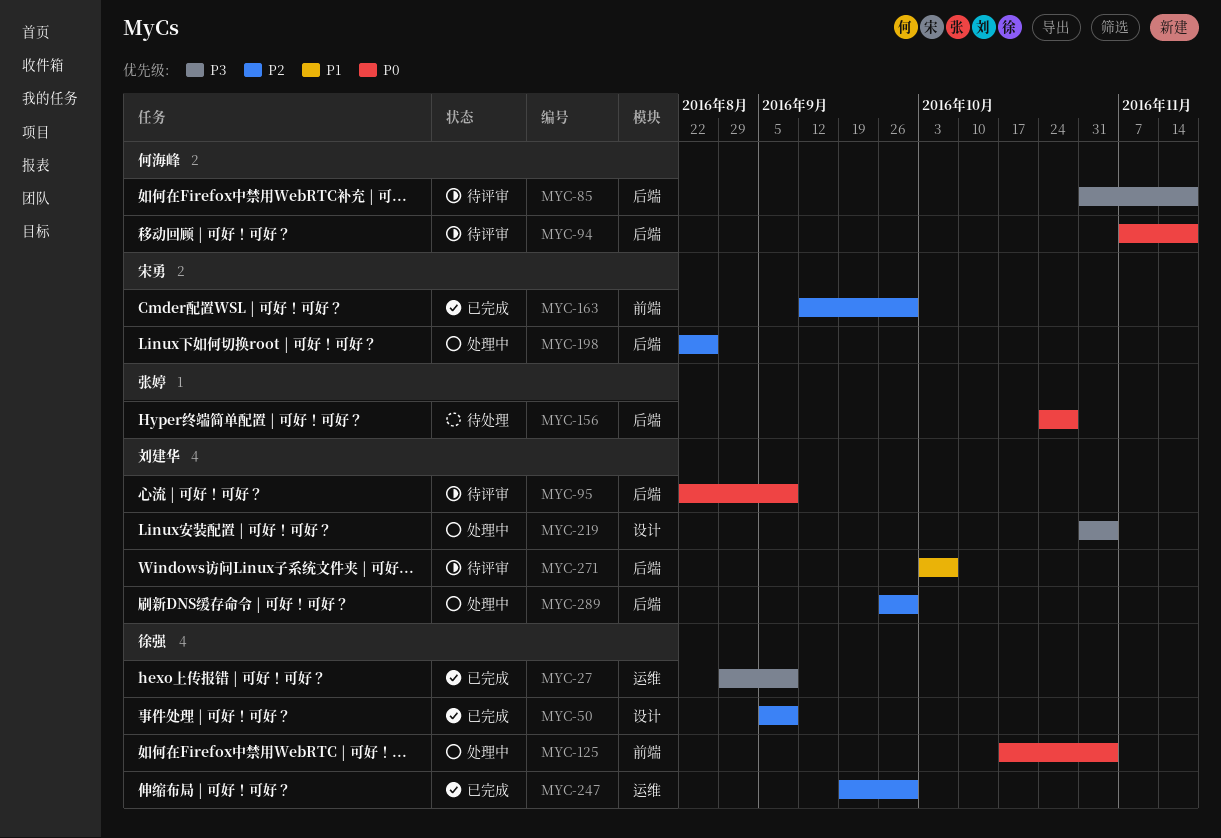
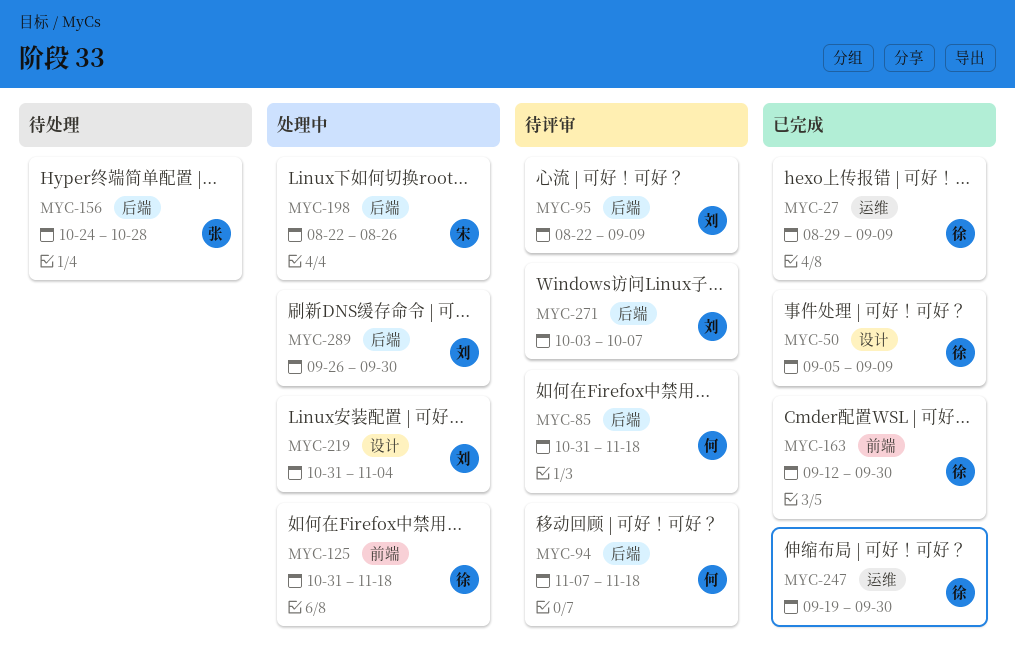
MYC-125, start: Oct 17 -> Oct 31
MYC-125, due: Nov 4 -> Nov 18
MYC-163, owner: 宋勇 -> 徐强

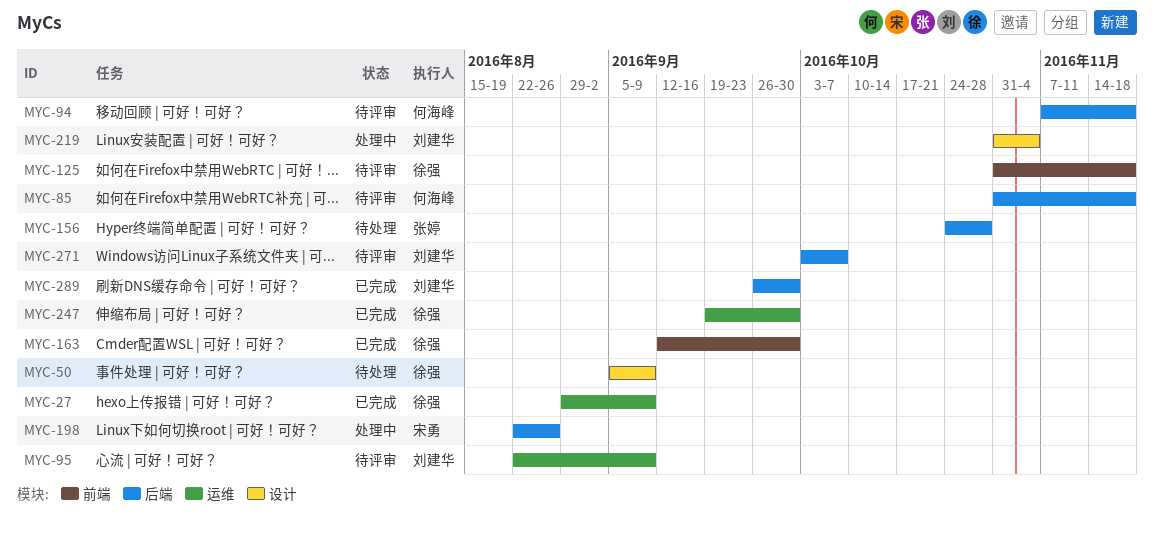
MYC-50, status: 已完成 -> 待处理
MYC-95, label: 后端 -> 运维
MYC-125, status: 处理中 -> 待评审
MYC-289, status: 处理中 -> 已完成

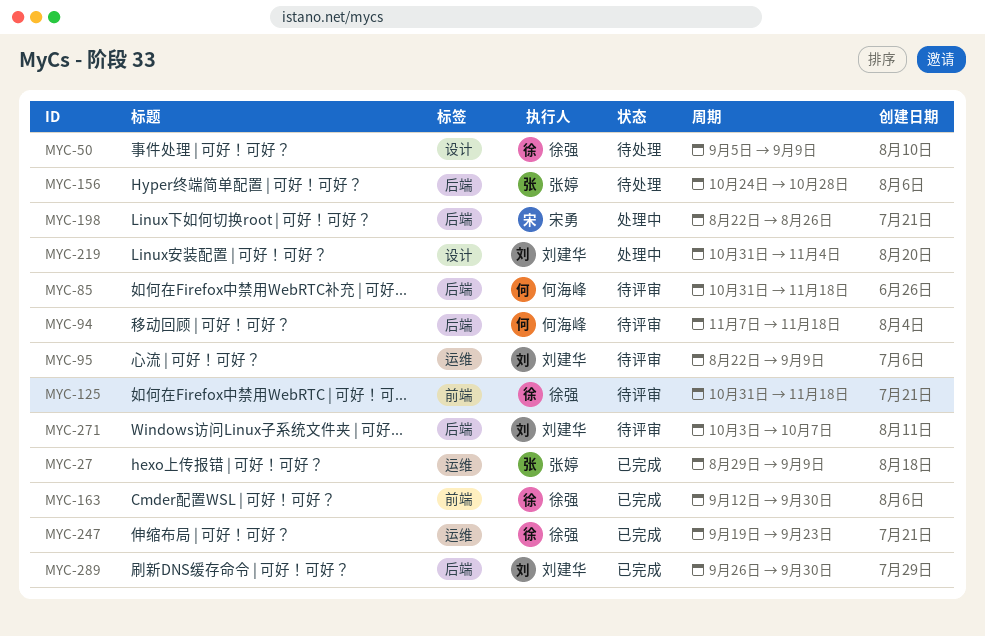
MYC-27, owner: 徐强 -> 张婷
MYC-247, due: Sep 30 -> Sep 23

